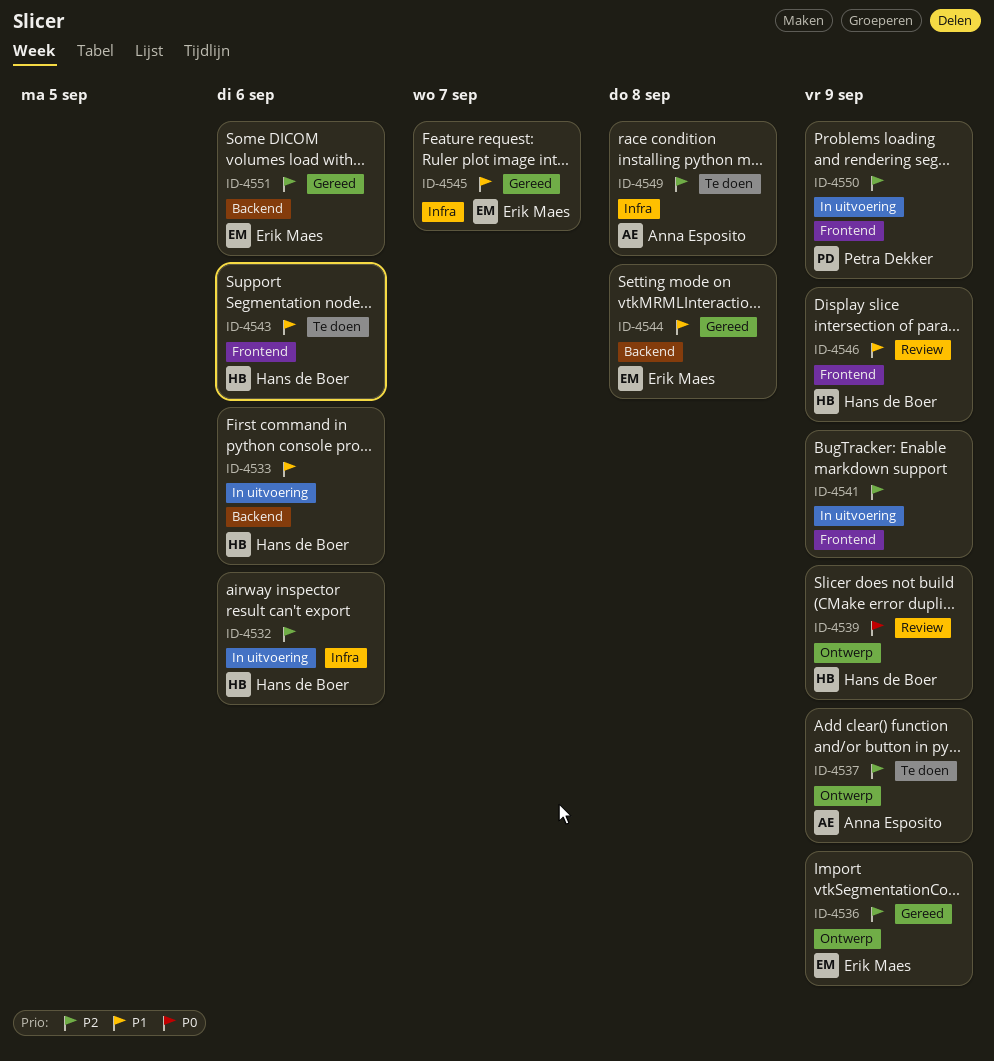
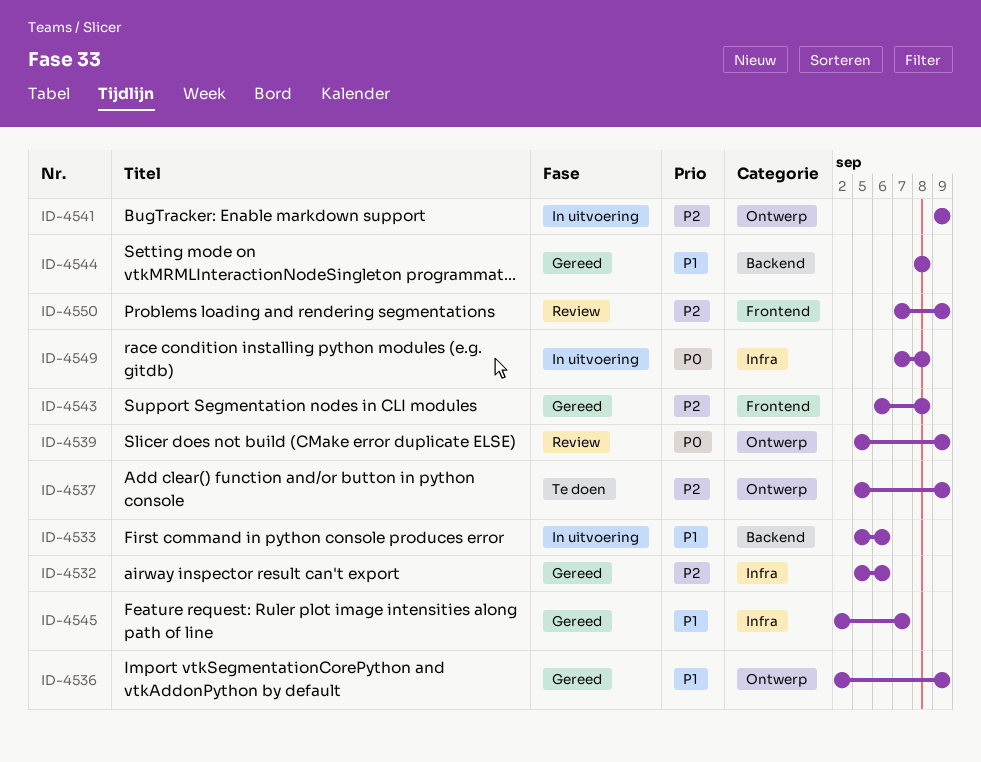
ID-4532, status: In uitvoering -> Gereed
ID-4536, priority: P2 -> P1
ID-4541, label: Frontend -> Ontwerp
ID-4543, status: Te doen -> Gereed
ID-4543, priority: P1 -> P2
ID-4543, due: Sep 6 -> Sep 8
ID-4546: present -> none
ID-4549, status: Te doen -> In uitvoering
ID-4549, priority: P2 -> P0
ID-4550, status: In uitvoering -> Review
ID-4551: present -> none

